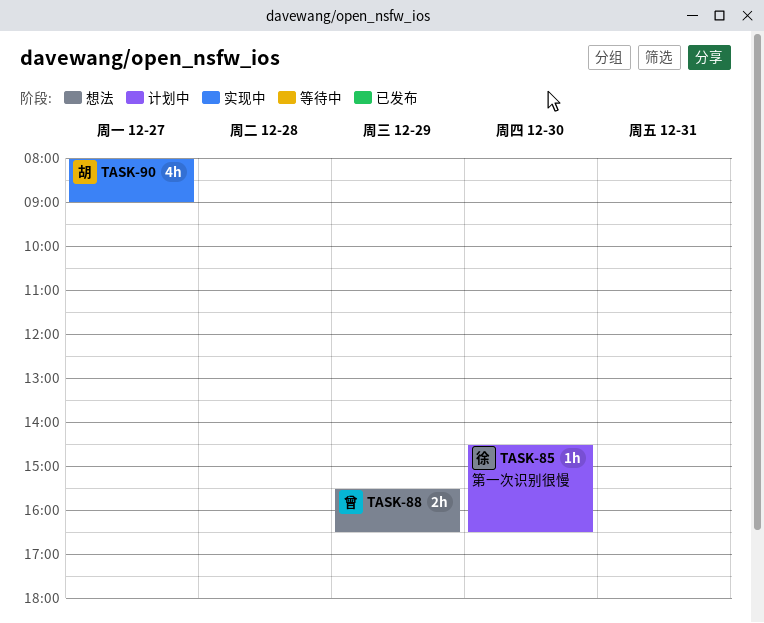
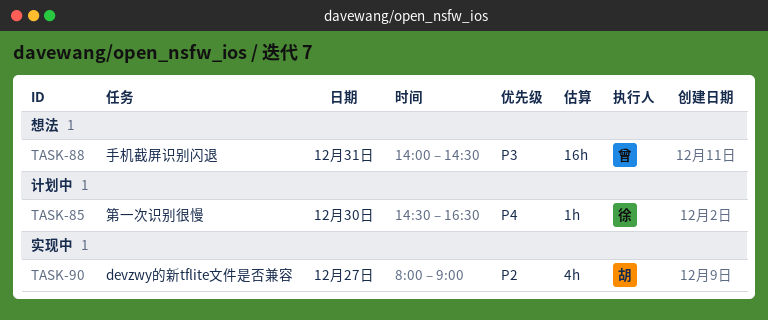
TASK-88, estimate: 2h -> 16h
TASK-88, day: Dec 29 -> Dec 31
TASK-88, begins: 15:30 -> 14:00
TASK-88, ends: 16:30 -> 14:30

